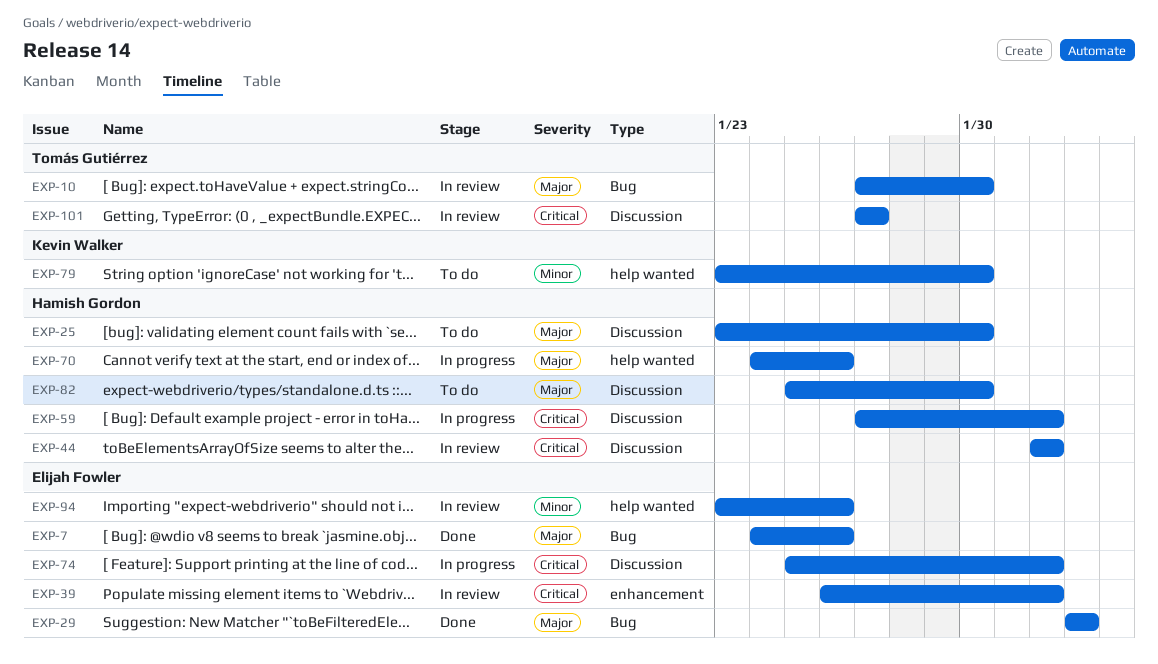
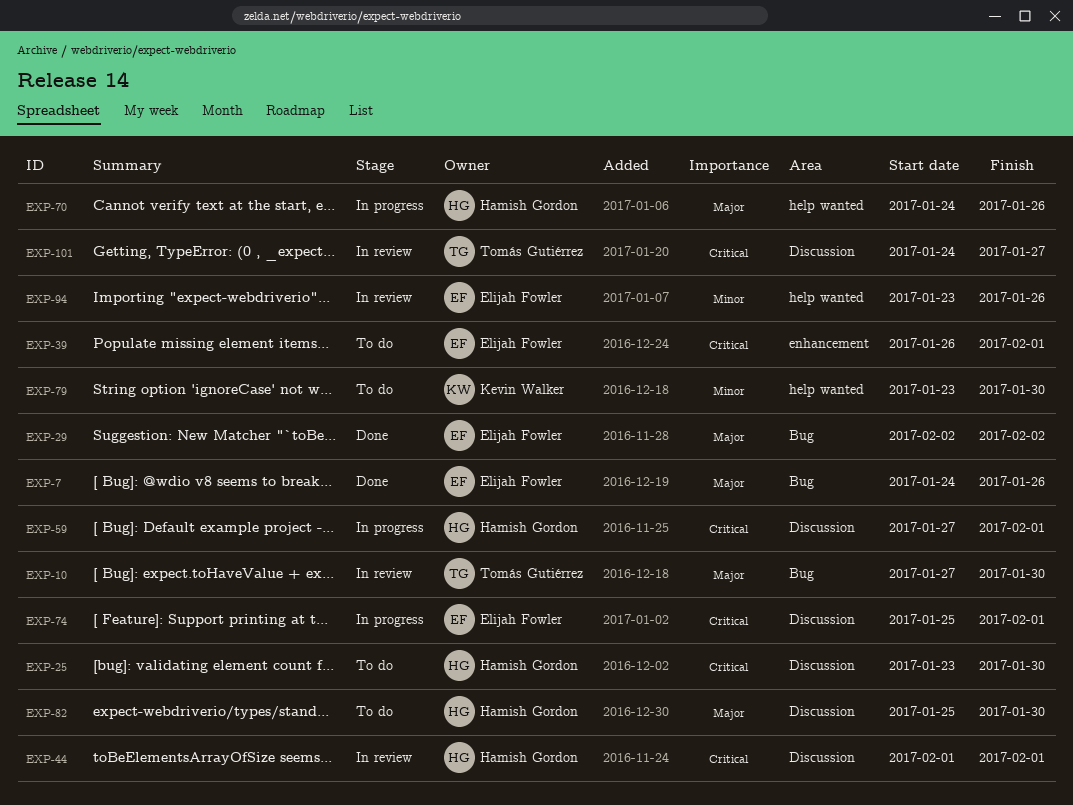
EXP-25, priority: Major -> Critical
EXP-39, status: In review -> To do
EXP-101, start: Jan 27 -> Jan 24

